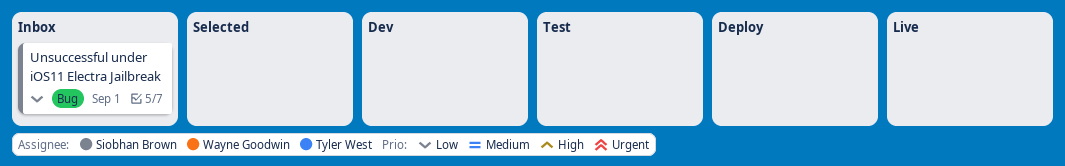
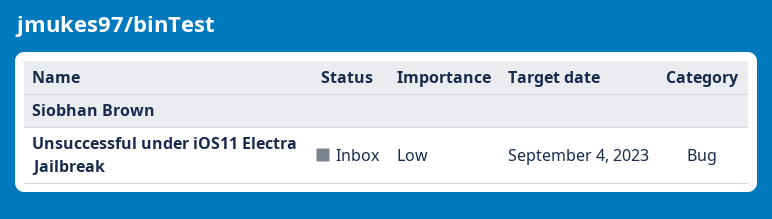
Unsuccessful under iOS11 Electra Jailbreak, due: Sep 1 -> Sep 4

